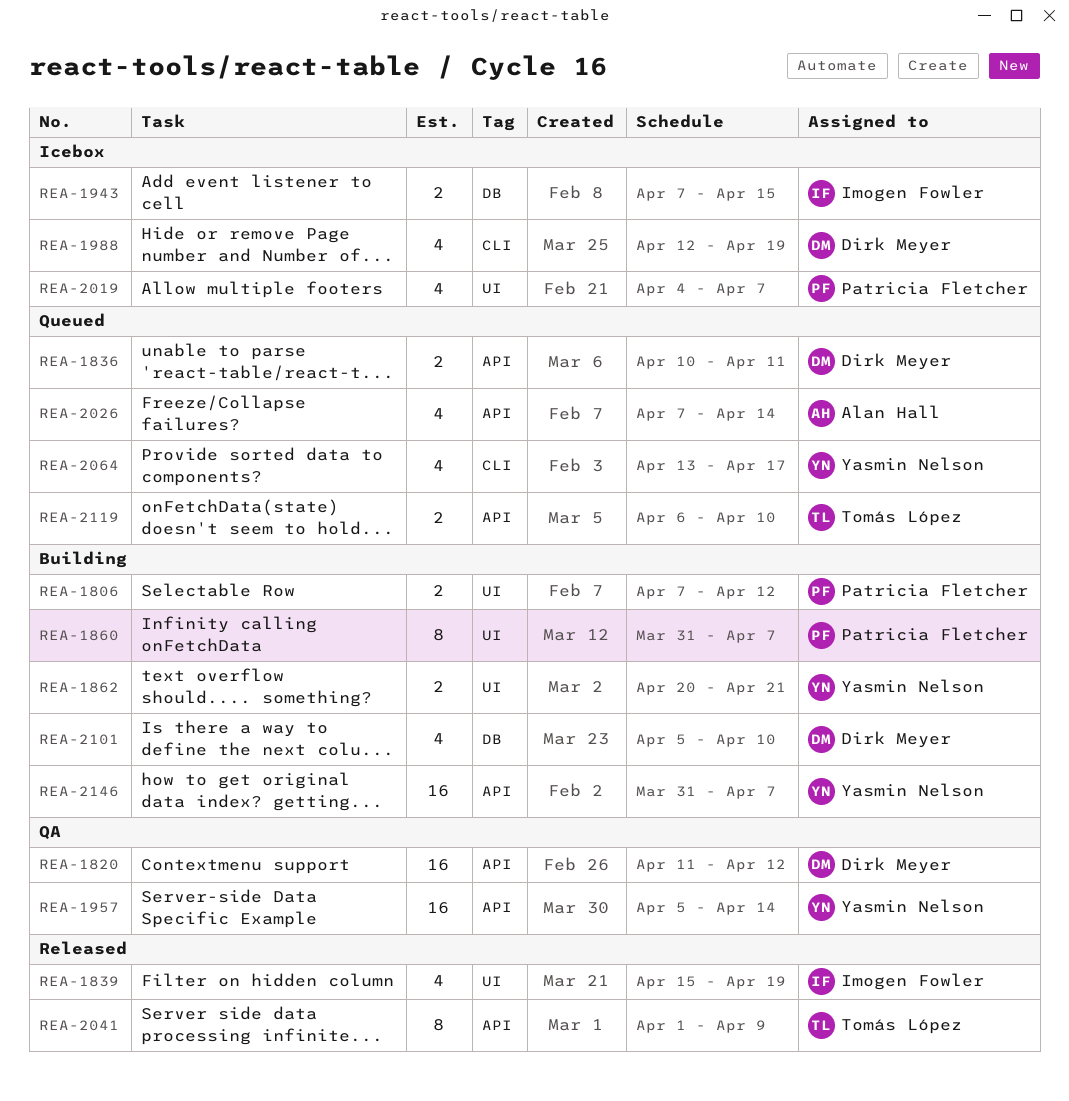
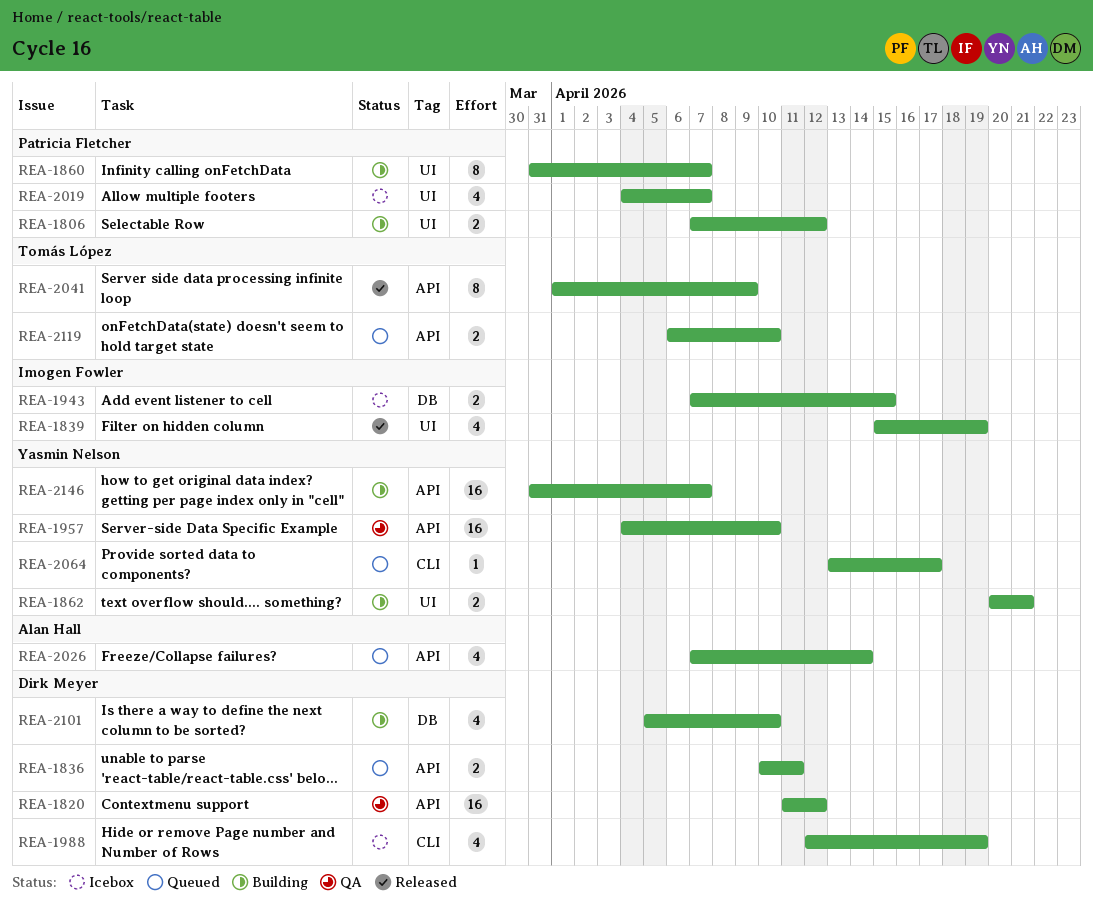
REA-1957, start: Apr 5 -> Apr 4
REA-1957, due: Apr 14 -> Apr 10
REA-2064, estimate: 4 -> 1

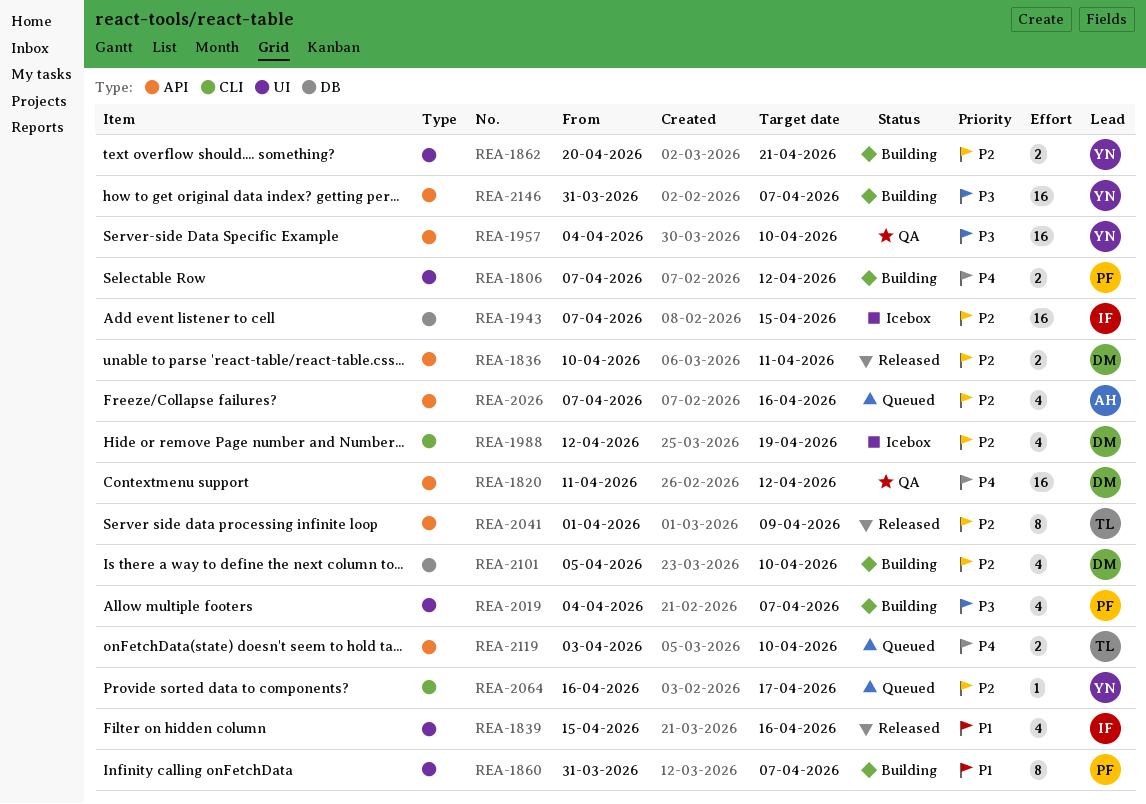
REA-1836, status: Queued -> Released
REA-1839, due: Apr 19 -> Apr 16
REA-1943, estimate: 2 -> 16
REA-2019, status: Icebox -> Building
REA-2026, due: Apr 14 -> Apr 16
REA-2064, start: Apr 13 -> Apr 16
REA-2119, start: Apr 6 -> Apr 3

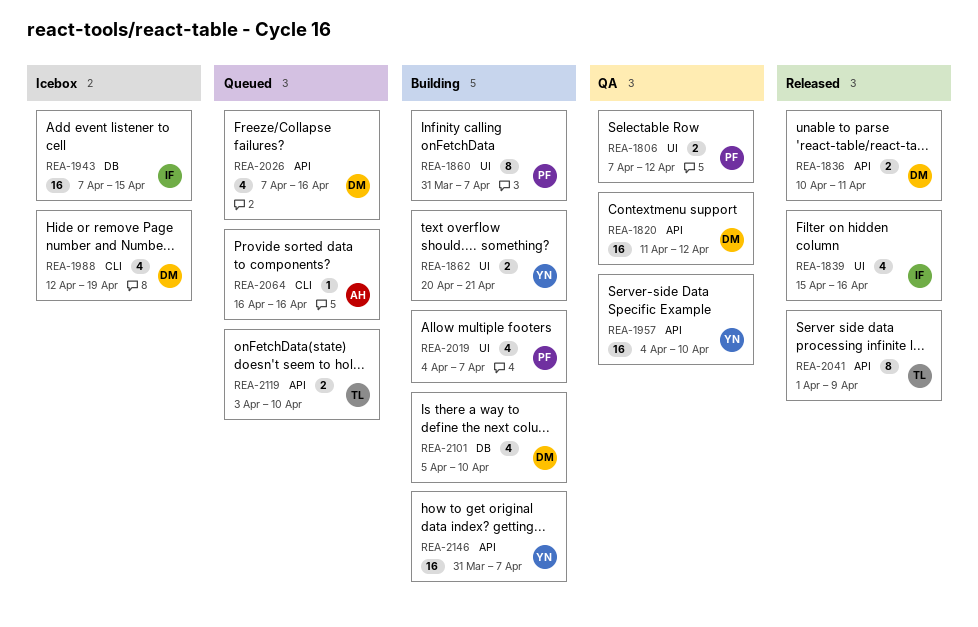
REA-1806, status: Building -> QA
REA-2026, owner: AH -> DM
REA-2064, owner: YN -> AH
REA-2064, due: Apr 17 -> Apr 16

